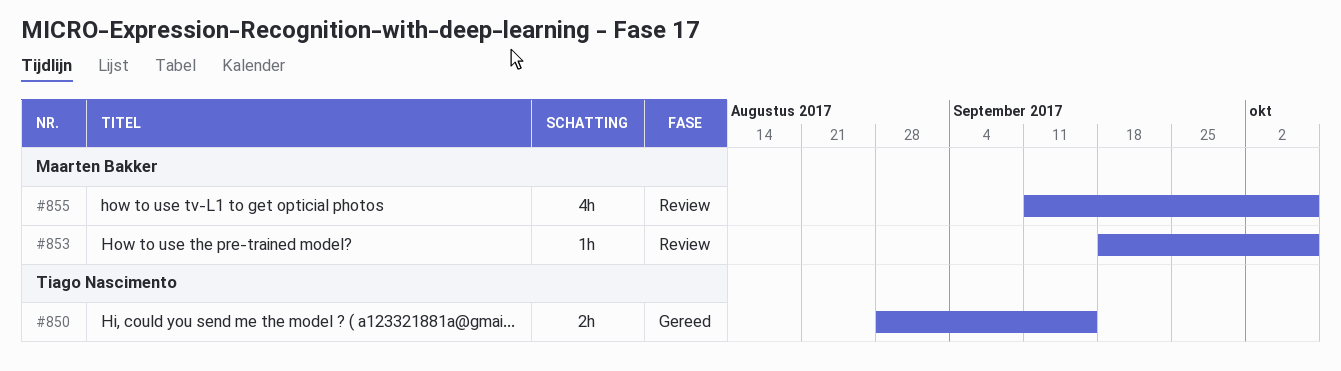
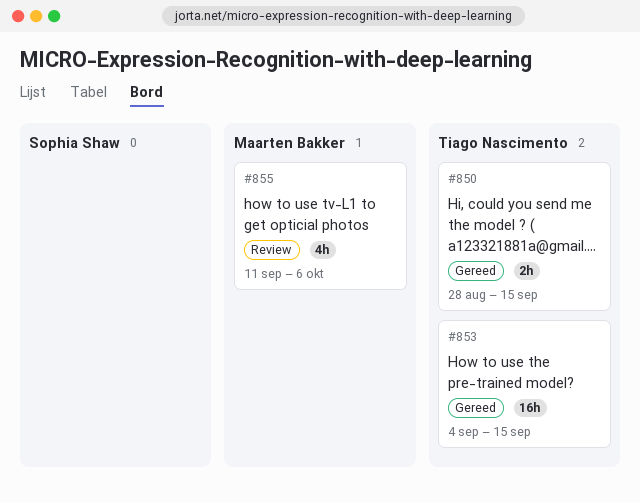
#853, status: Review -> Gereed
#853, owner: Maarten Bakker -> Tiago Nascimento
#853, estimate: 1h -> 16h
#853, start: Sep 18 -> Sep 4
#853, due: Oct 6 -> Sep 15

